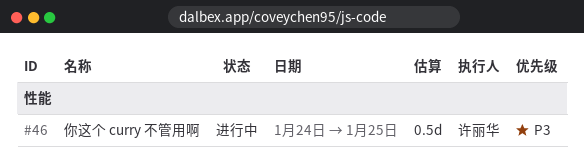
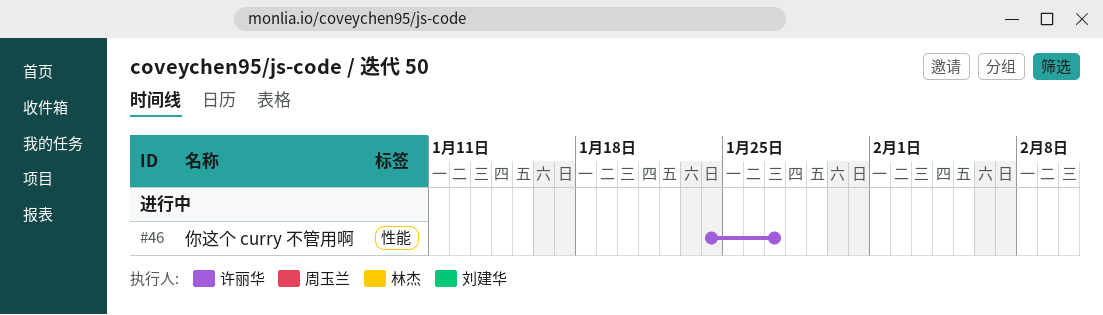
#46, due: Jan 25 -> Jan 27

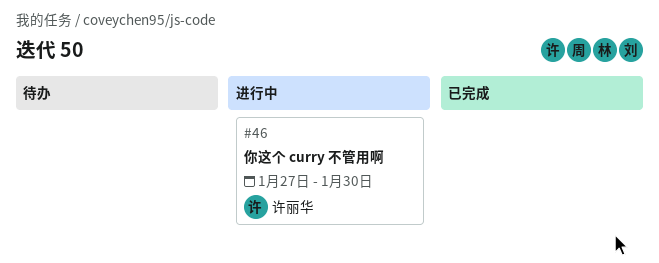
#46, start: Jan 24 -> Jan 27
#46, due: Jan 27 -> Jan 30

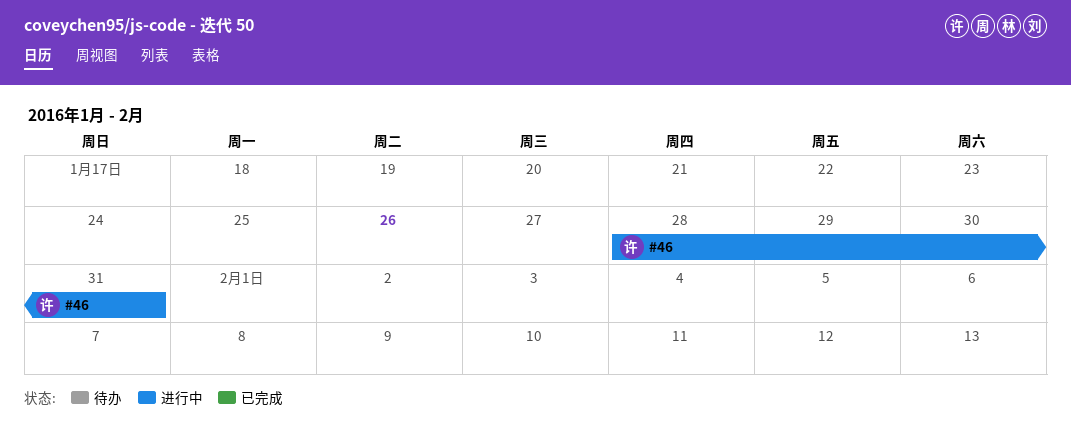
#46, start: Jan 27 -> Jan 28
#46, due: Jan 30 -> Jan 31

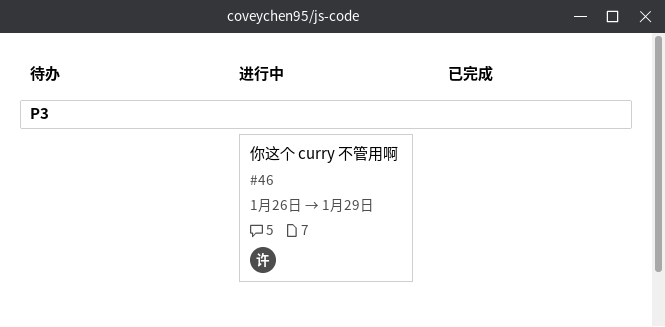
#46, start: Jan 28 -> Jan 26
#46, due: Jan 31 -> Jan 29

